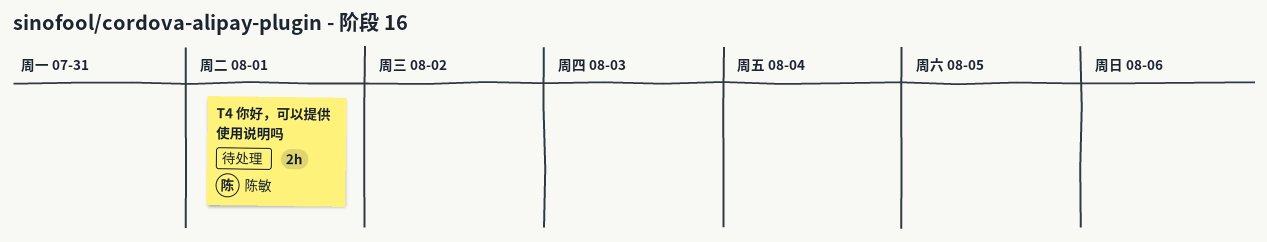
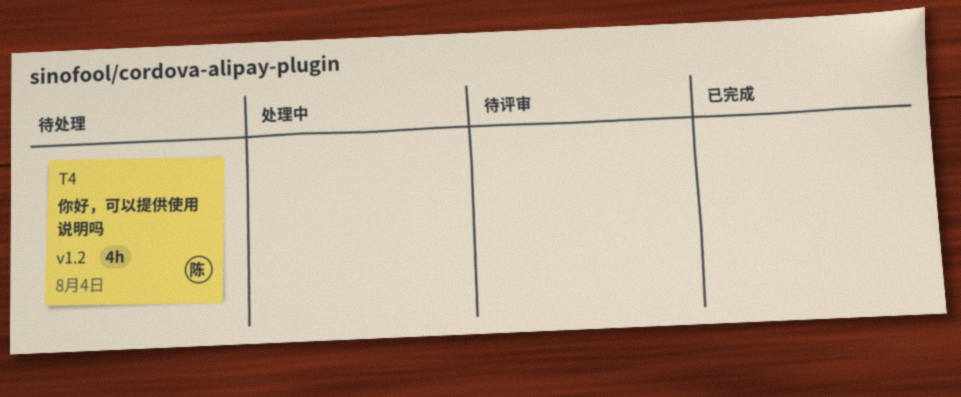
T4, estimate: 2h -> 4h
T4, due: Aug 1 -> Aug 4

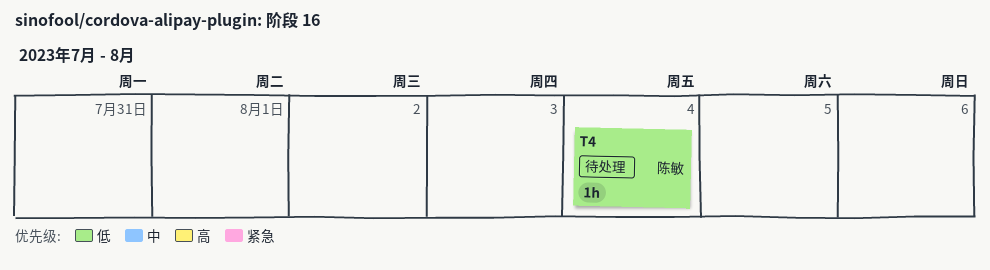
T4, estimate: 4h -> 1h

